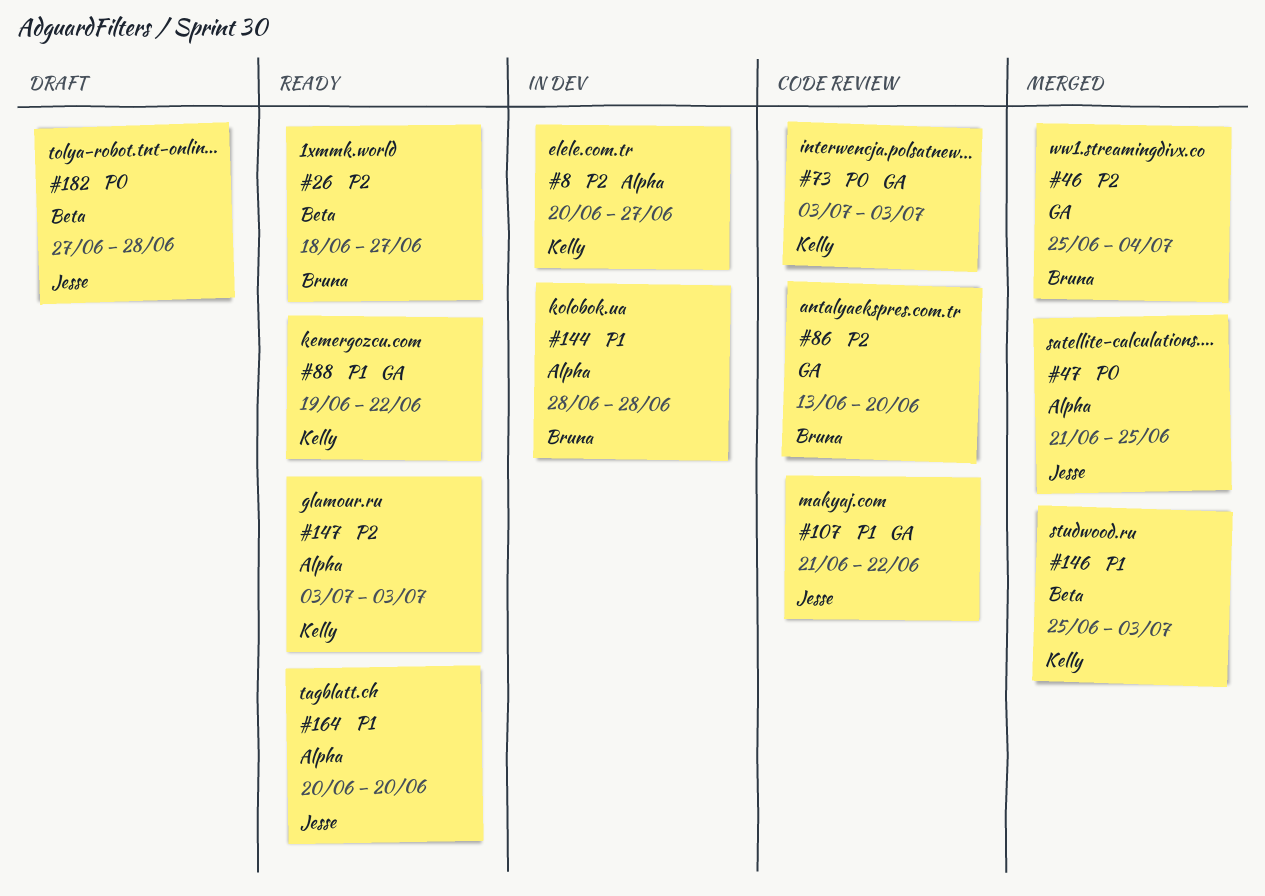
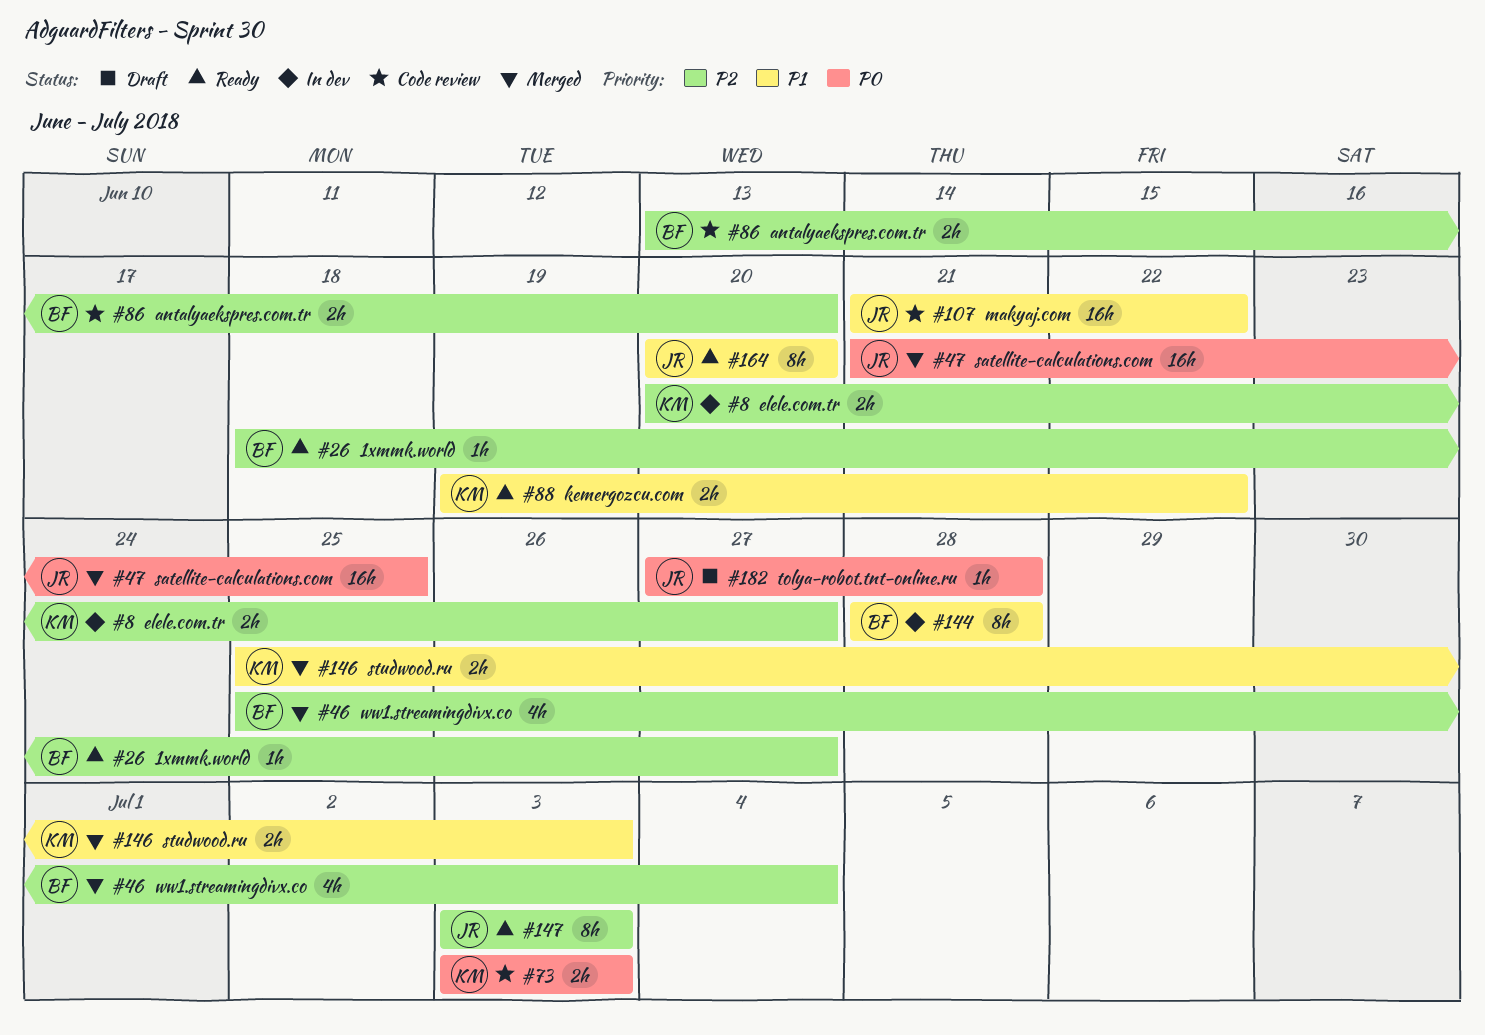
#147, owner: Kelly -> Jesse

